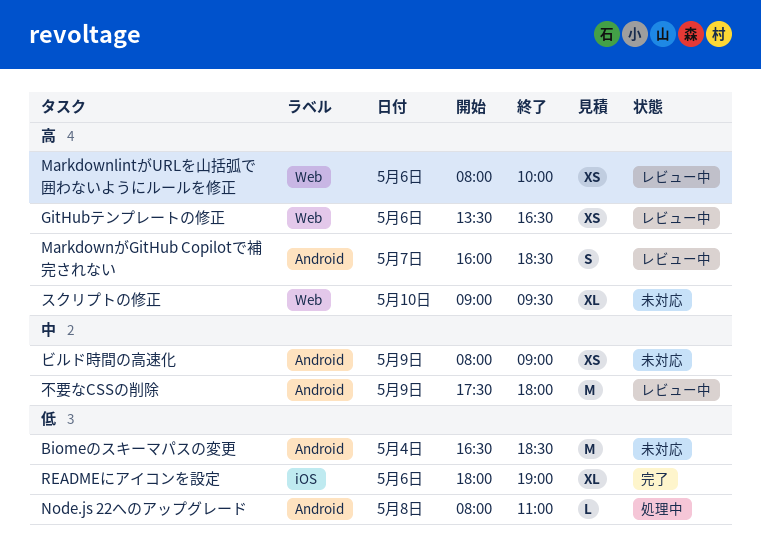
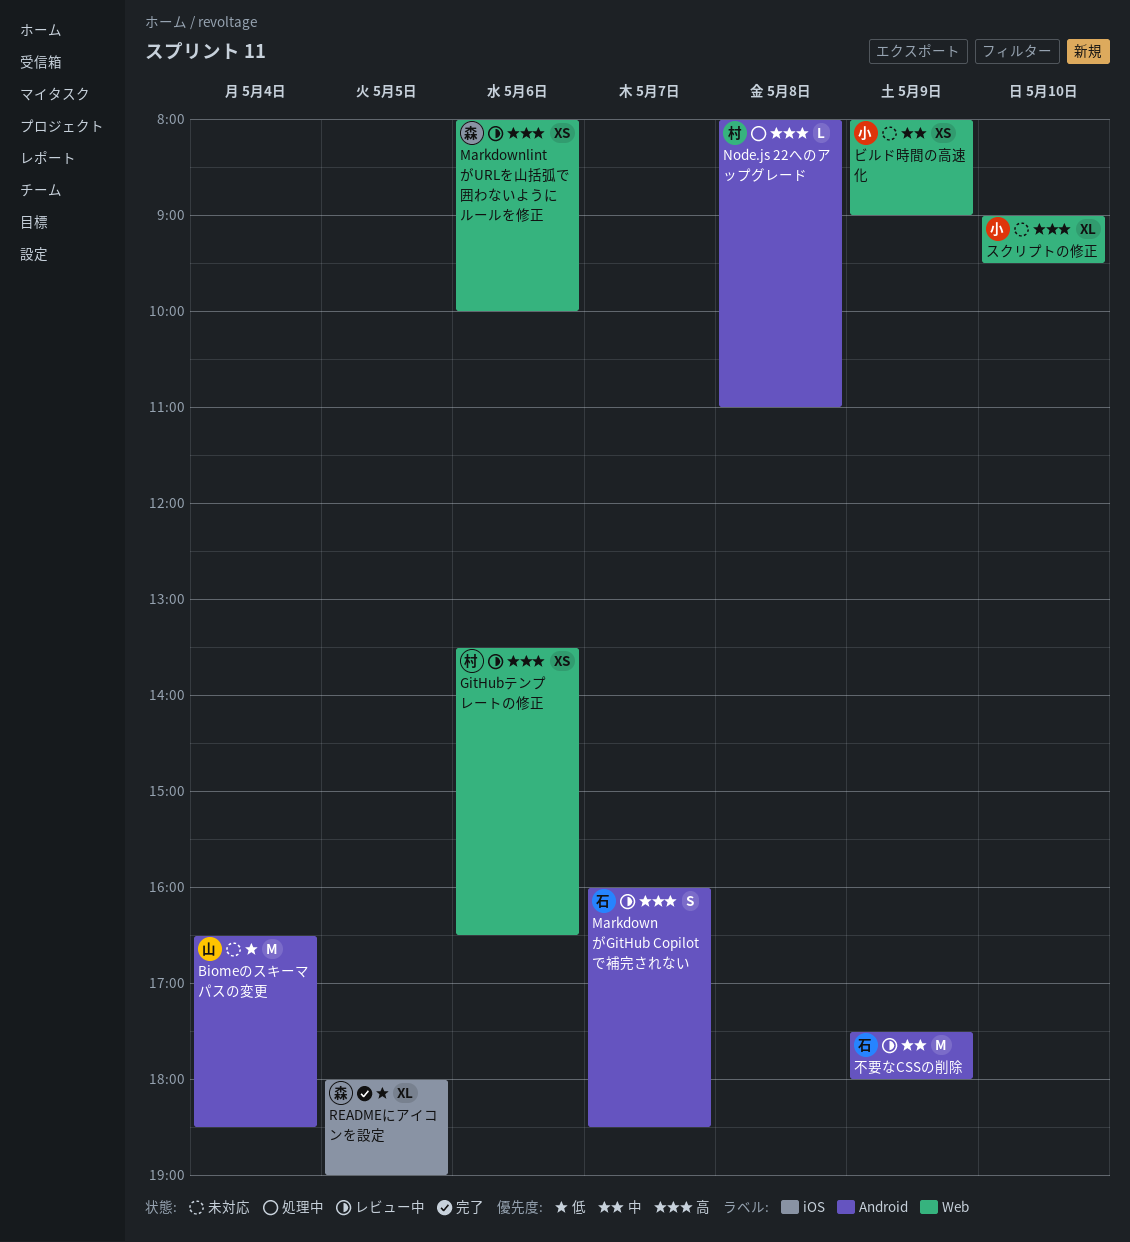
Node.js 22へのアップグレード, priority: 低 -> 高
READMEにアイコンを設定, day: May 6 -> May 5
ビルド時間の高速化, label: Android -> Web

